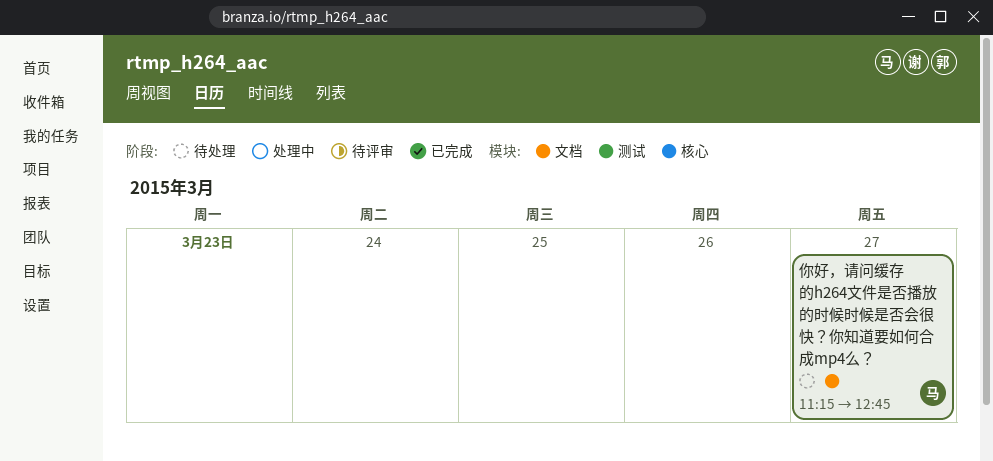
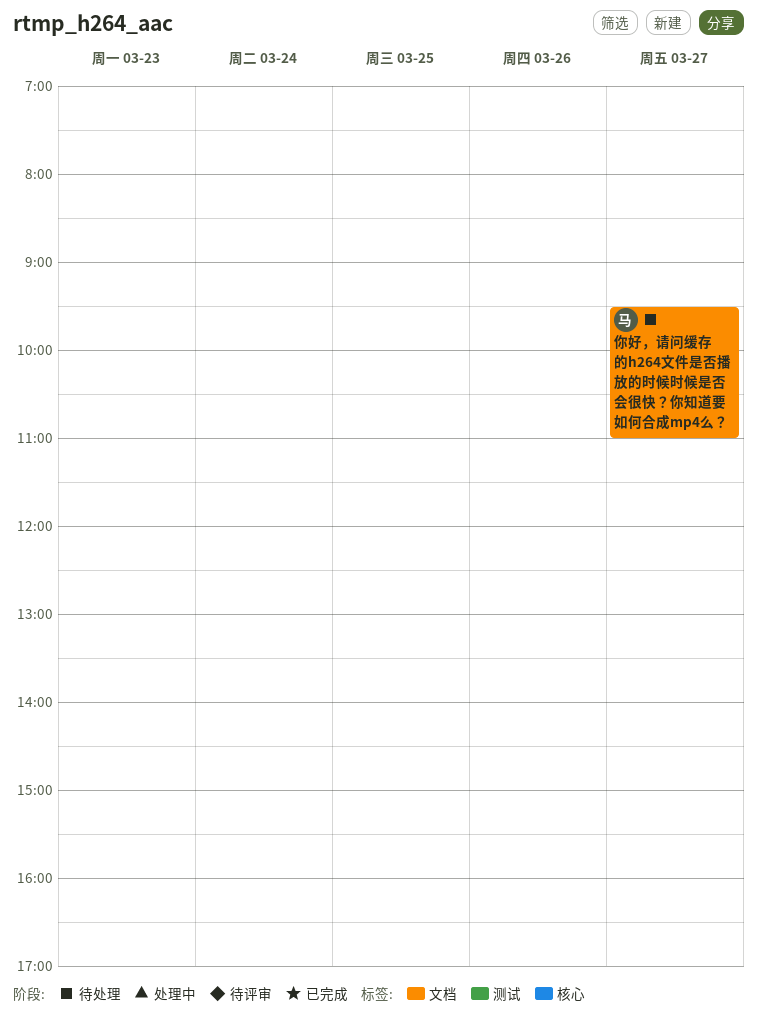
你好，请问缓存的h264文件是否播放的时候时候是否会很快？你知道要如何合成mp4么？, begins: 11:15 -> 09:30
你好，请问缓存的h264文件是否播放的时候时候是否会很快？你知道要如何合成mp4么？, ends: 12:45 -> 11:00

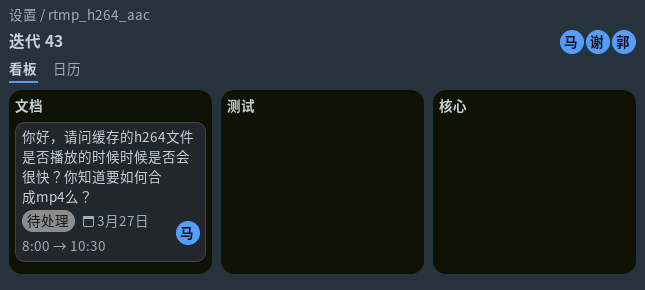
你好，请问缓存的h264文件是否播放的时候时候是否会很快？你知道要如何合成mp4么？, begins: 09:30 -> 08:00
你好，请问缓存的h264文件是否播放的时候时候是否会很快？你知道要如何合成mp4么？, ends: 11:00 -> 10:30

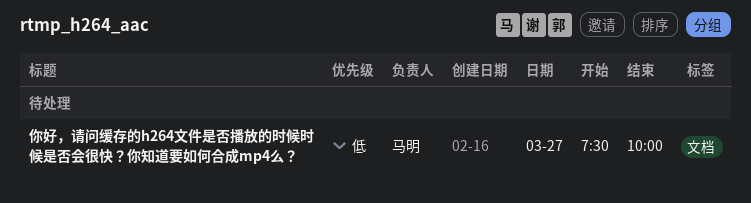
你好，请问缓存的h264文件是否播放的时候时候是否会很快？你知道要如何合成mp4么？, begins: 08:00 -> 07:30
你好，请问缓存的h264文件是否播放的时候时候是否会很快？你知道要如何合成mp4么？, ends: 10:30 -> 10:00

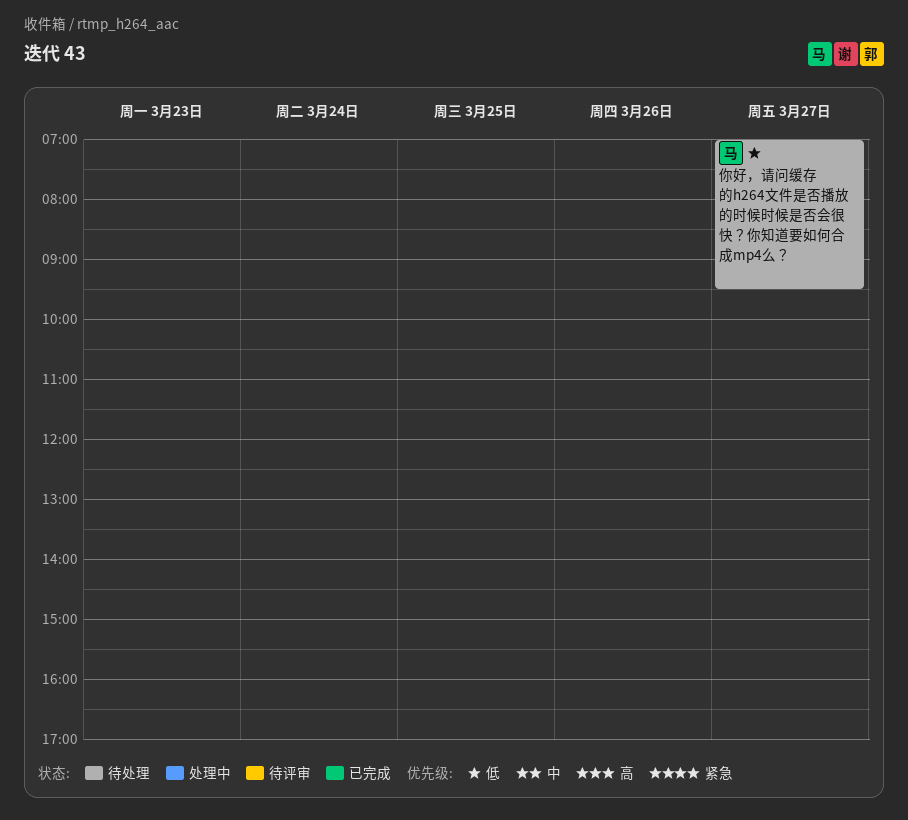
你好，请问缓存的h264文件是否播放的时候时候是否会很快？你知道要如何合成mp4么？, begins: 07:30 -> 07:00
你好，请问缓存的h264文件是否播放的时候时候是否会很快？你知道要如何合成mp4么？, ends: 10:00 -> 09:30

